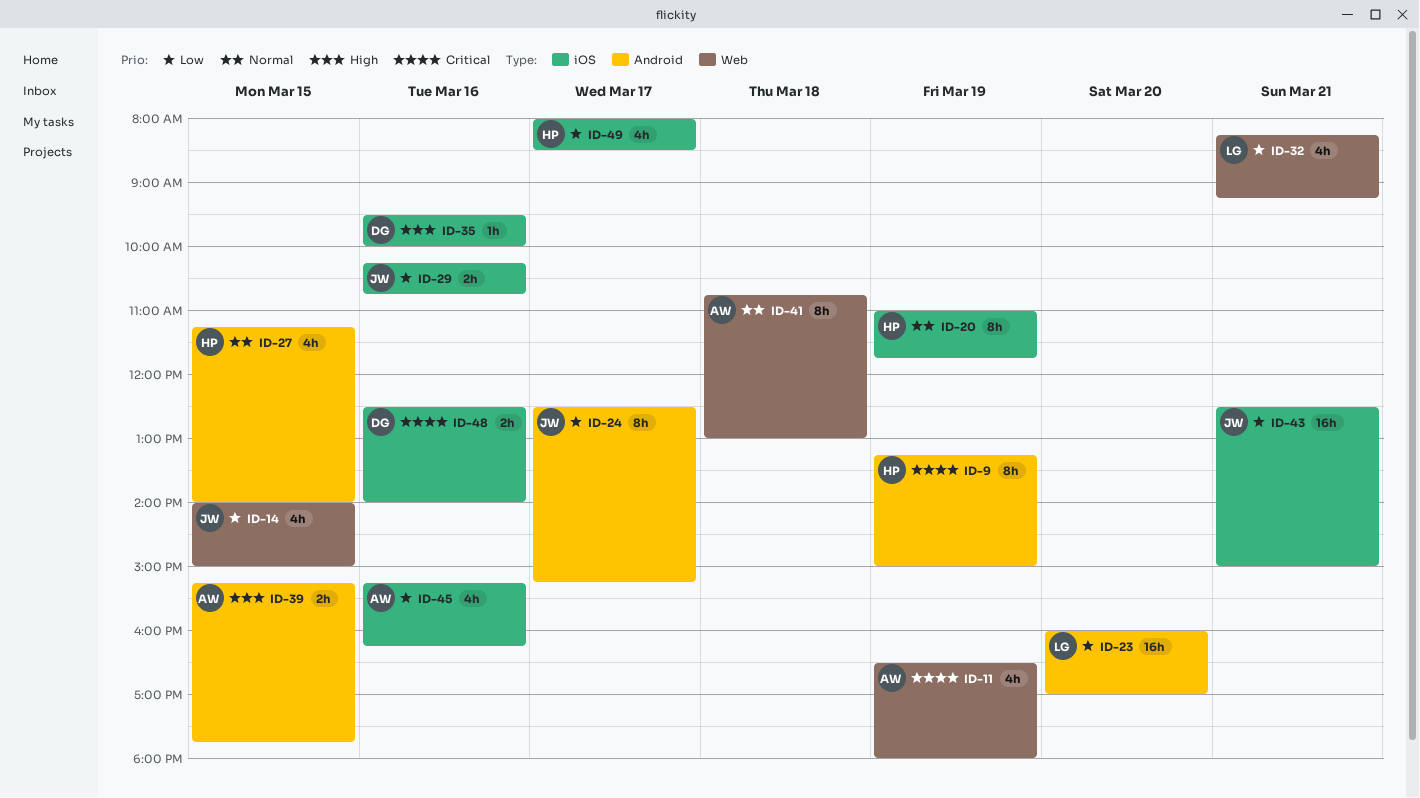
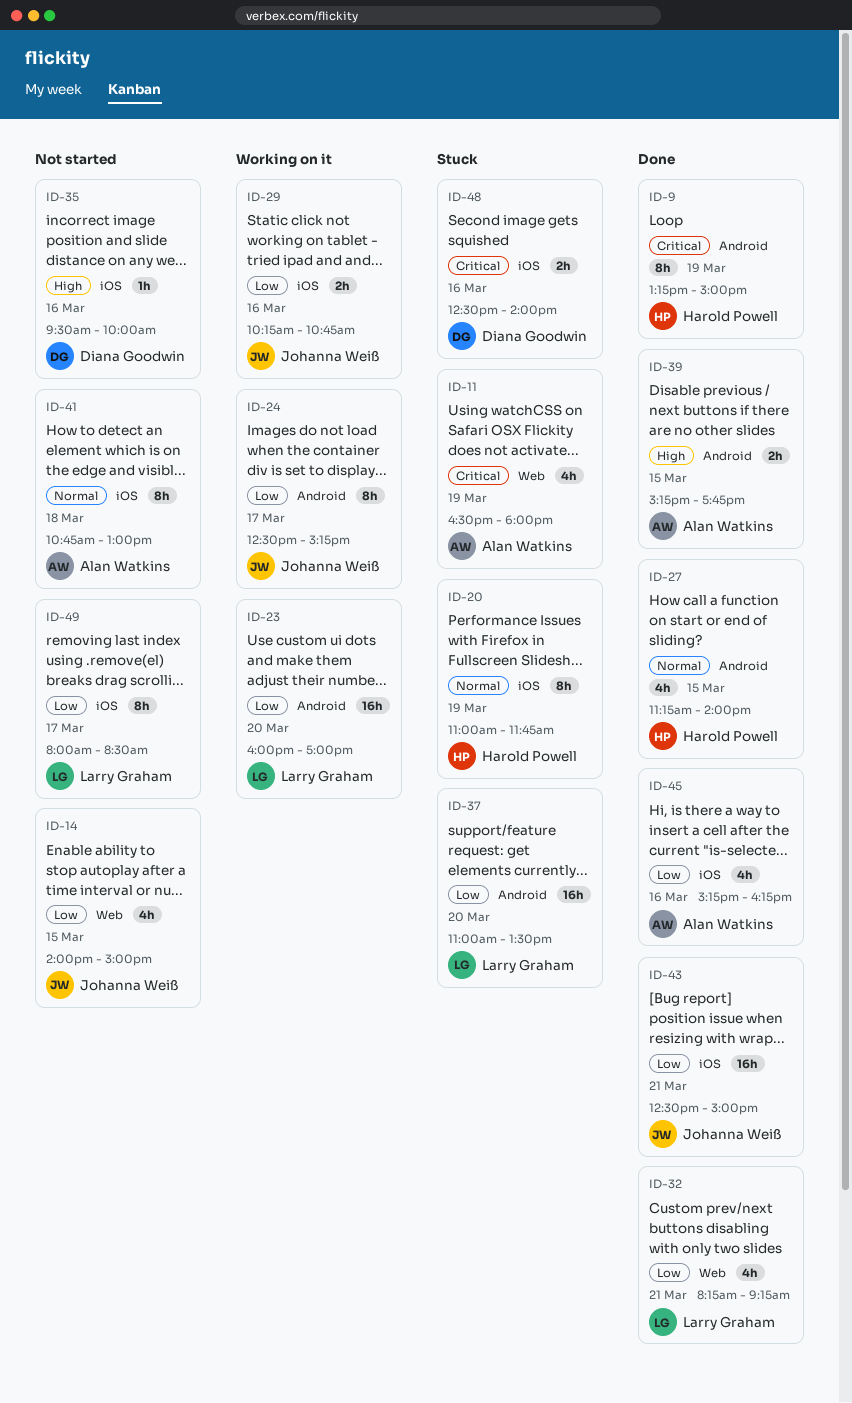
ID-37: none -> present
ID-41, label: Web -> iOS
ID-49, owner: Harold Powell -> Larry Graham
ID-49, estimate: 4h -> 8h

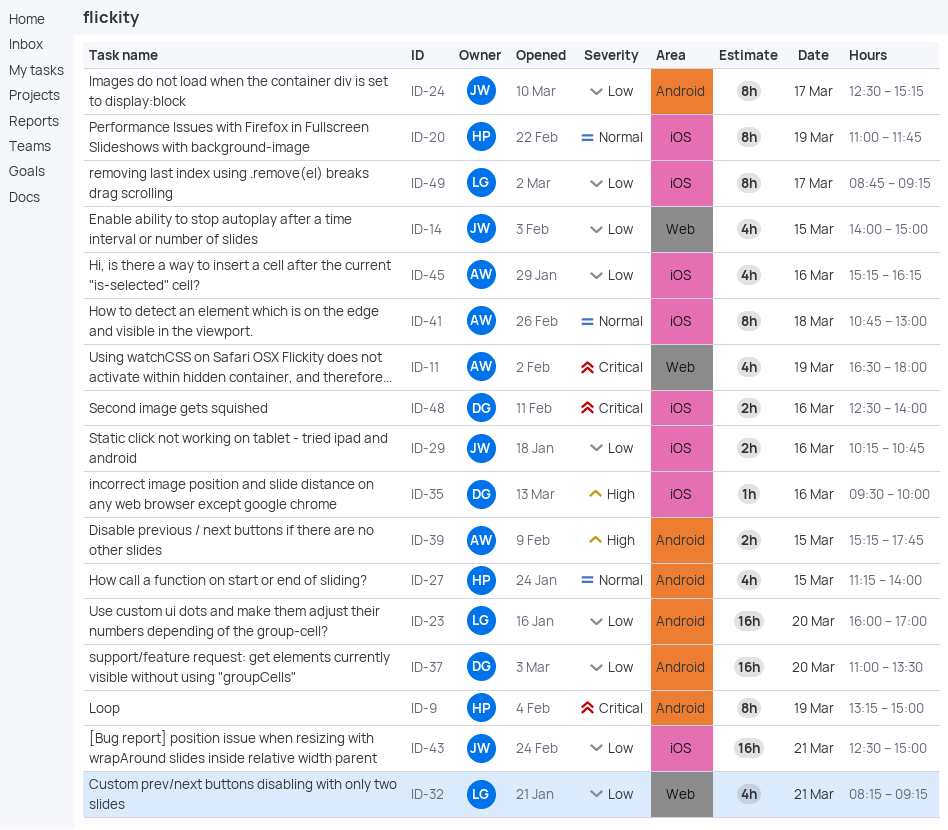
ID-37, owner: Larry Graham -> Diana Goodwin
ID-49, begins: 08:00 -> 08:45
ID-49, ends: 08:30 -> 09:15

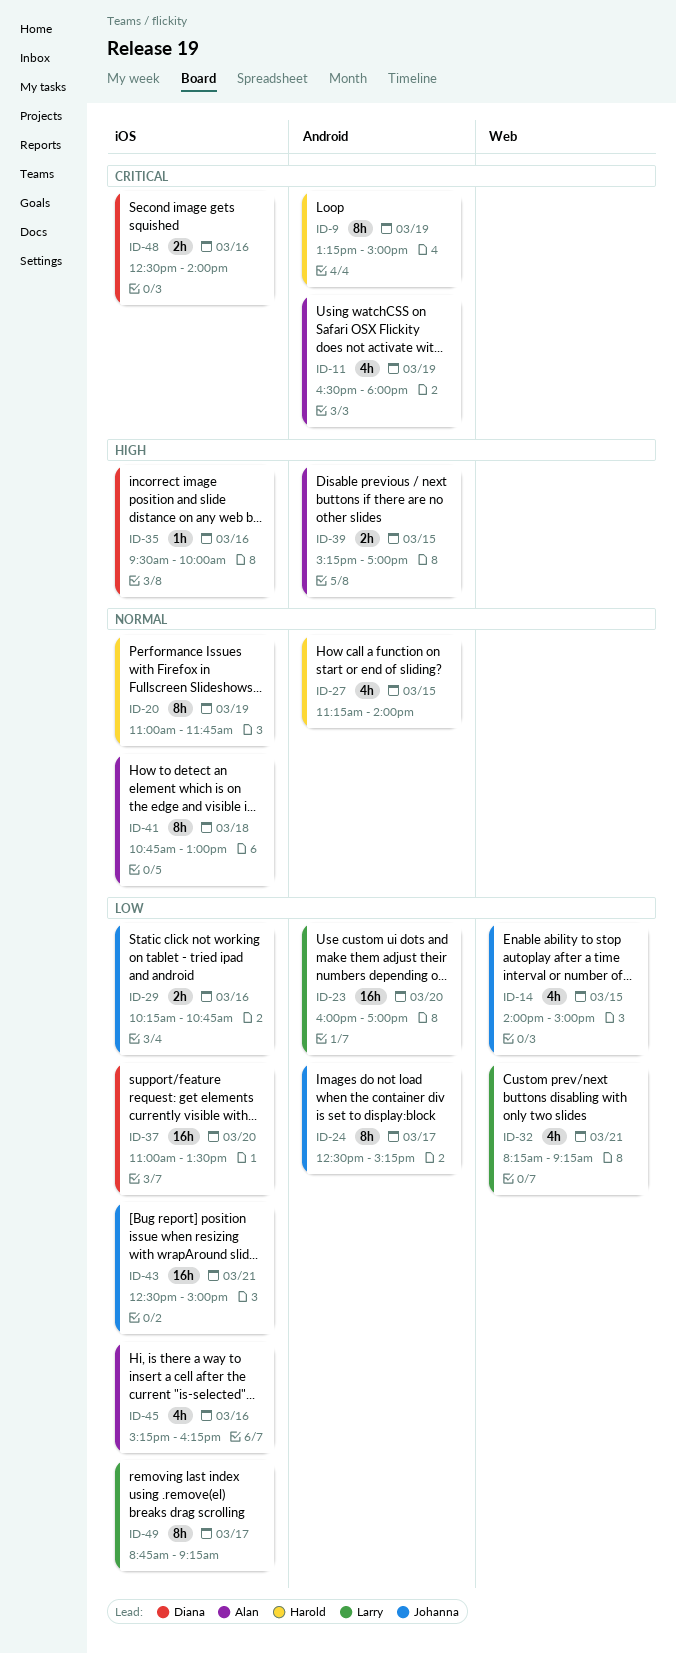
ID-11, label: Web -> Android
ID-37, label: Android -> iOS
ID-39, ends: 17:45 -> 17:00

